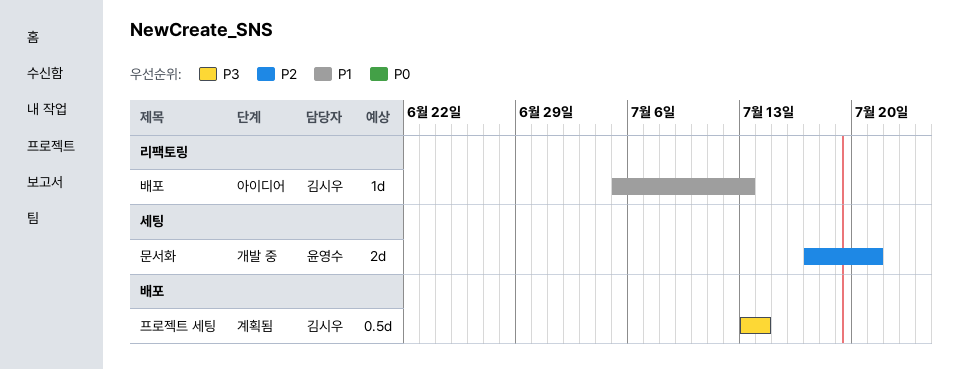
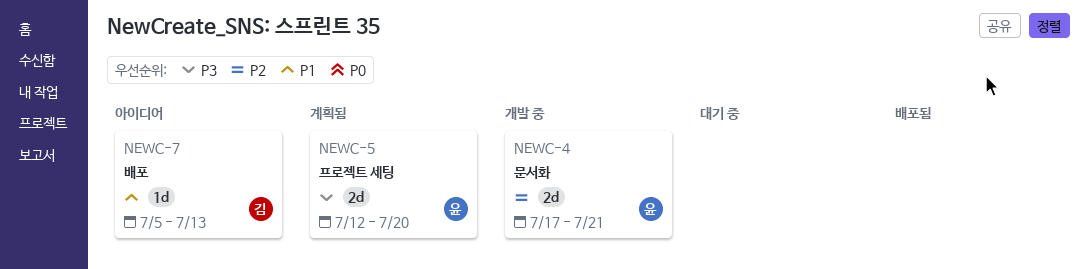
프로젝트 세팅, owner: 김시우 -> 윤영수
프로젝트 세팅, estimate: 0.5d -> 2d
프로젝트 세팅, start: Jul 13 -> Jul 12
프로젝트 세팅, due: Jul 14 -> Jul 20

